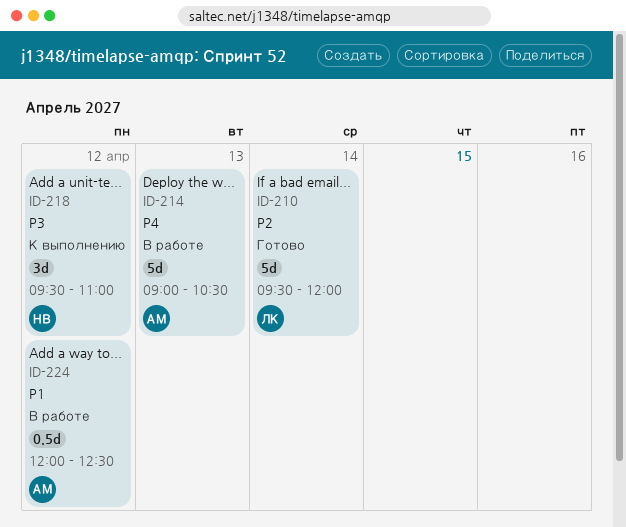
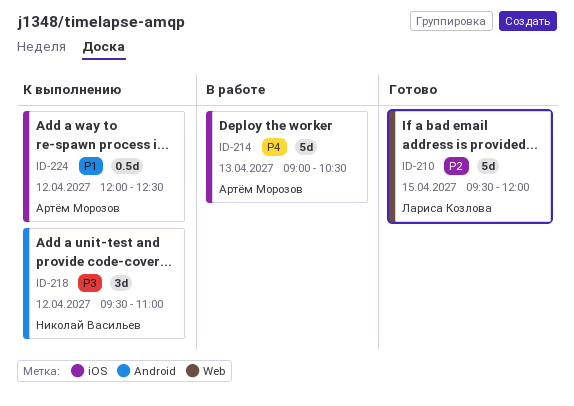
ID-210, day: Apr 14 -> Apr 15
ID-224, status: В работе -> К выполнению

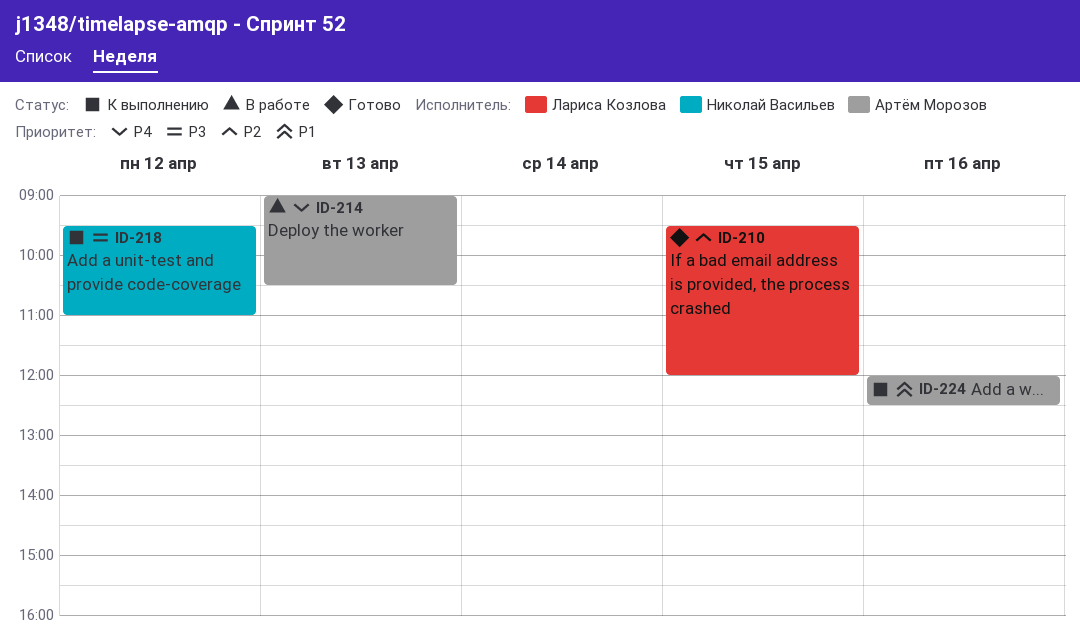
ID-224, day: Apr 12 -> Apr 16

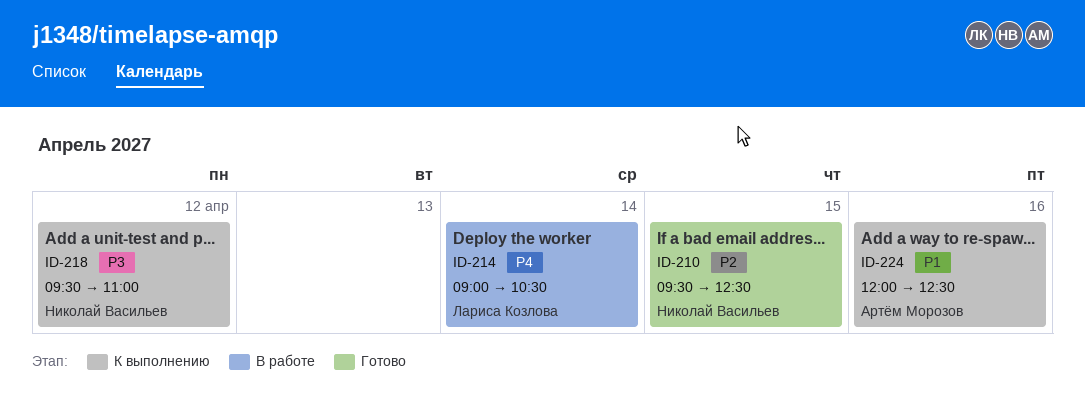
ID-210, owner: Лариса Козлова -> Николай Васильев
ID-210, ends: 12:00 -> 12:30
ID-214, owner: Артём Морозов -> Лариса Козлова
ID-214, day: Apr 13 -> Apr 14

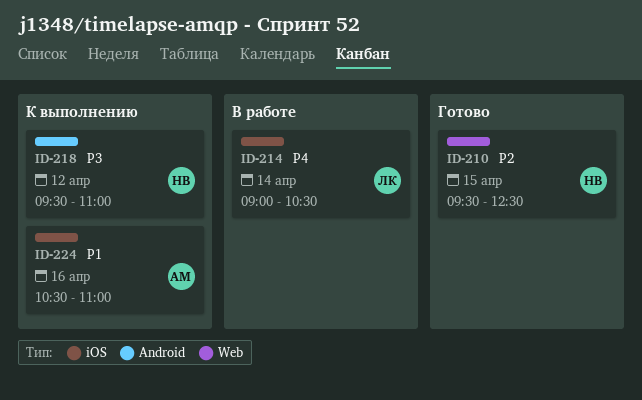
ID-224, begins: 12:00 -> 10:30
ID-224, ends: 12:30 -> 11:00

